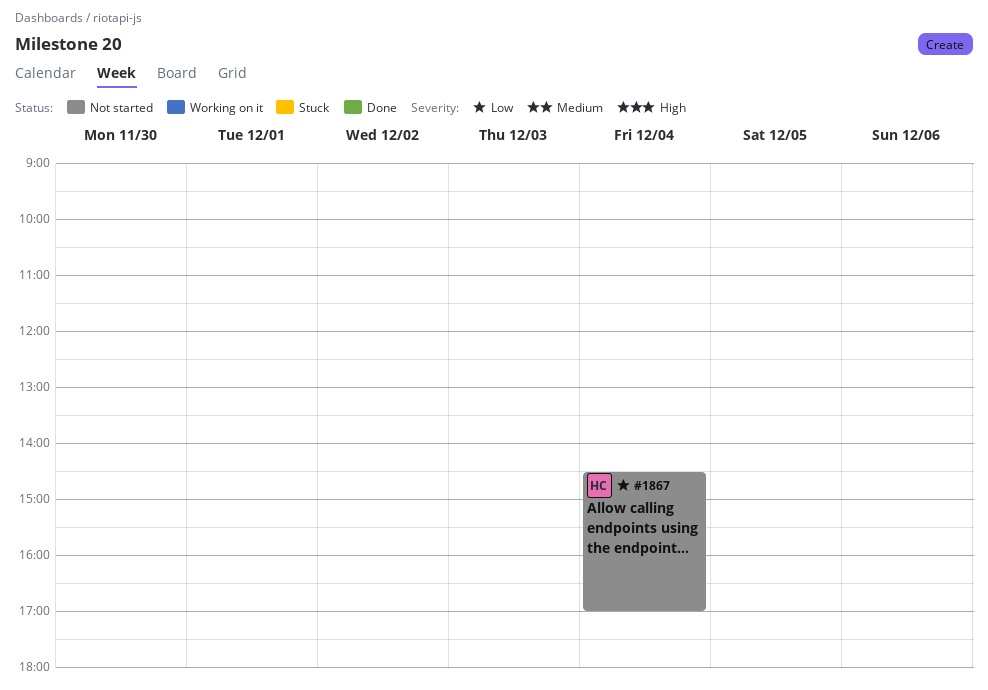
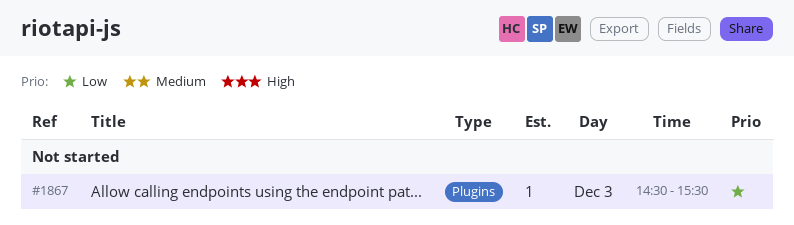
#1867, day: Dec 4 -> Dec 3
#1867, ends: 17:00 -> 15:30

